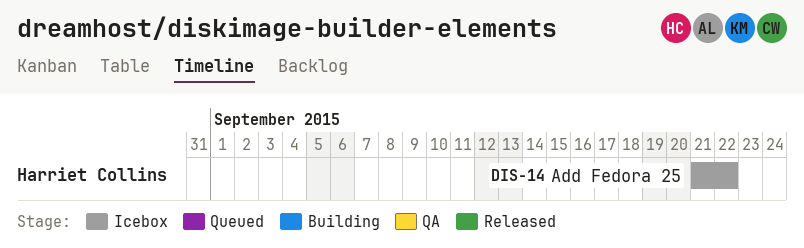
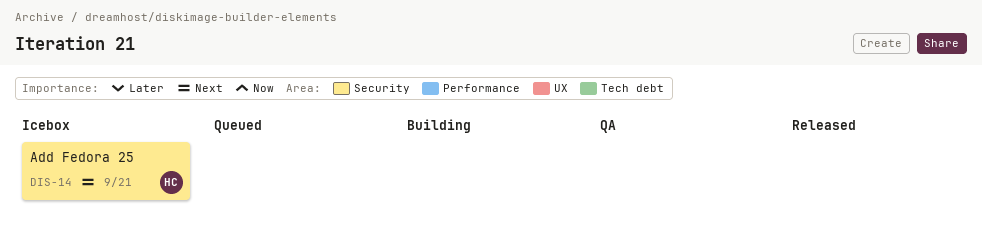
DIS-14, due: Sep 22 -> Sep 21

